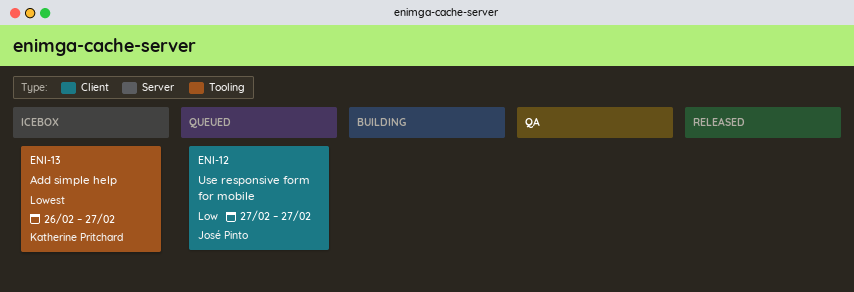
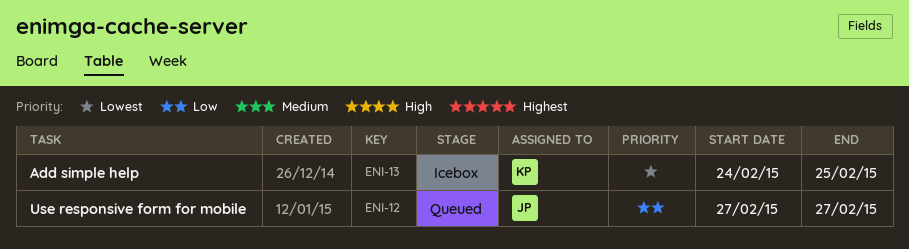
ENI-13, start: Feb 26 -> Feb 24
ENI-13, due: Feb 27 -> Feb 25

